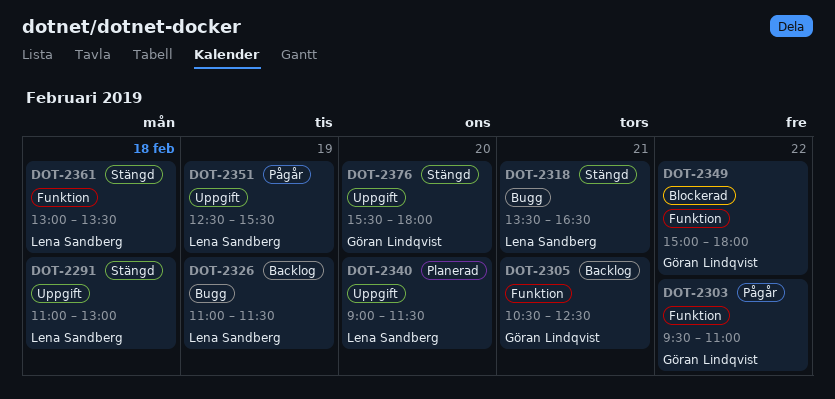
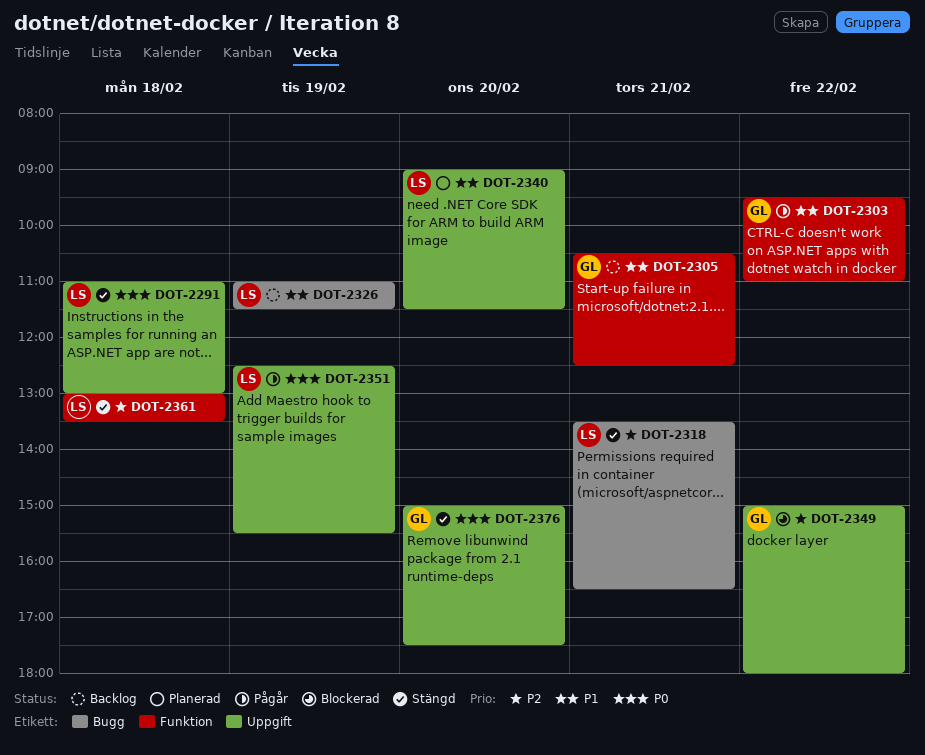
DOT-2349, label: Funktion -> Uppgift
DOT-2376, begins: 15:30 -> 15:00
DOT-2376, ends: 18:00 -> 17:30

